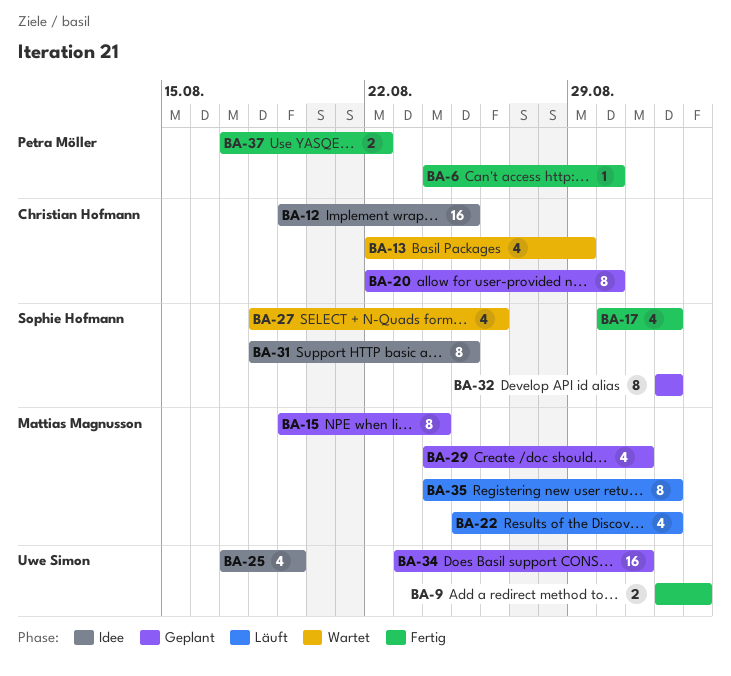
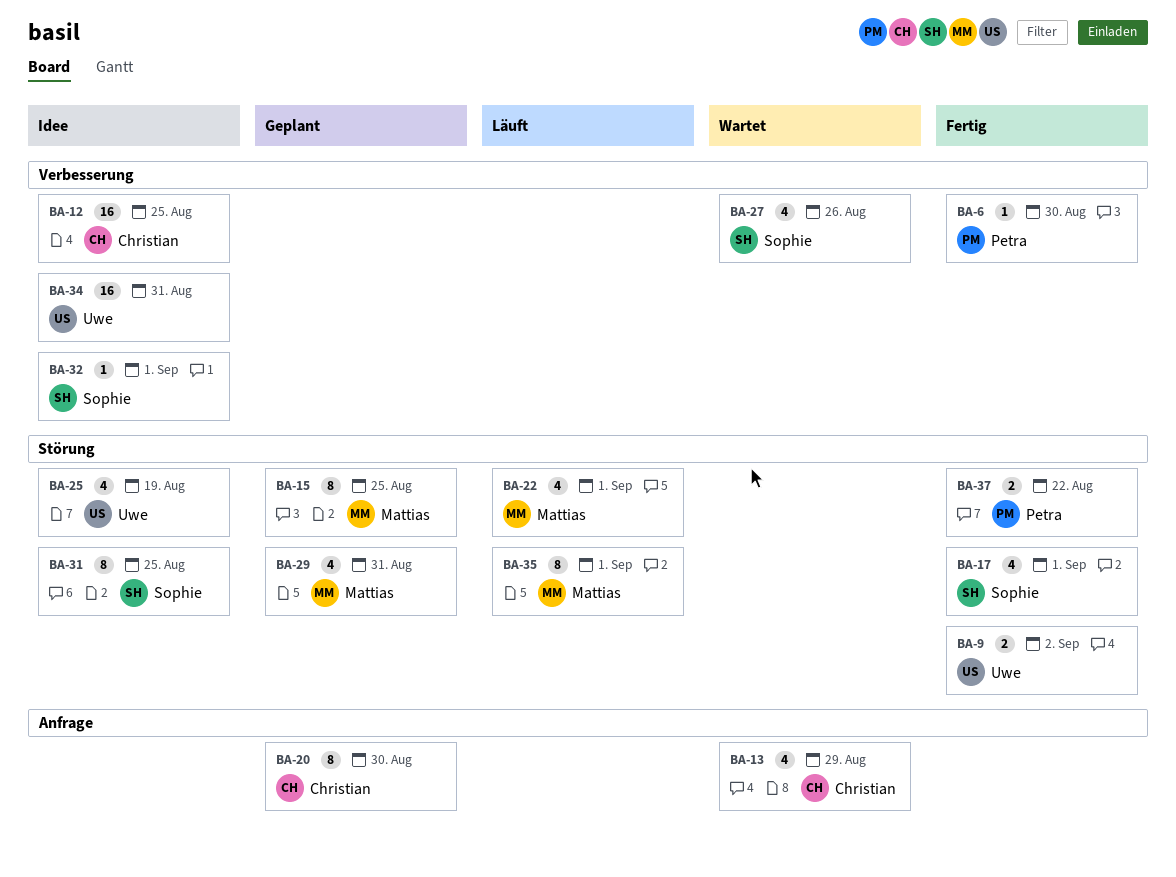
BA-15, due: Aug 24 -> Aug 25
BA-32, status: Geplant -> Idee
BA-32, estimate: 8 -> 1
BA-34, status: Geplant -> Idee

